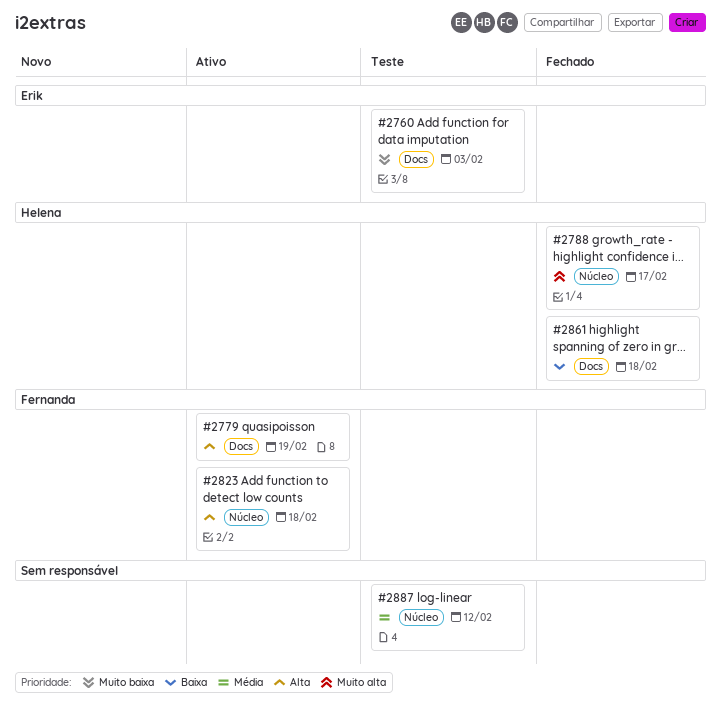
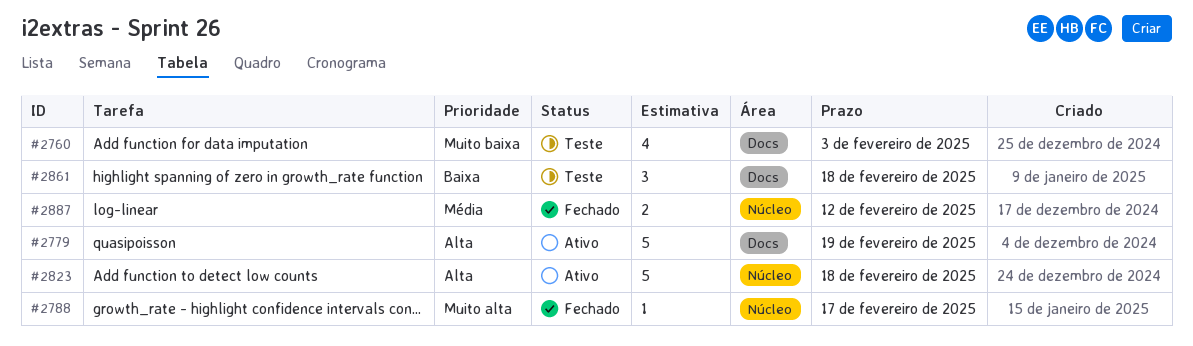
#2861, status: Fechado -> Teste
#2887, status: Teste -> Fechado

